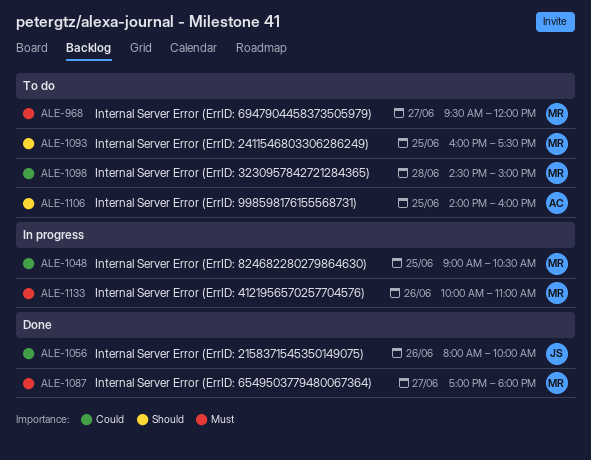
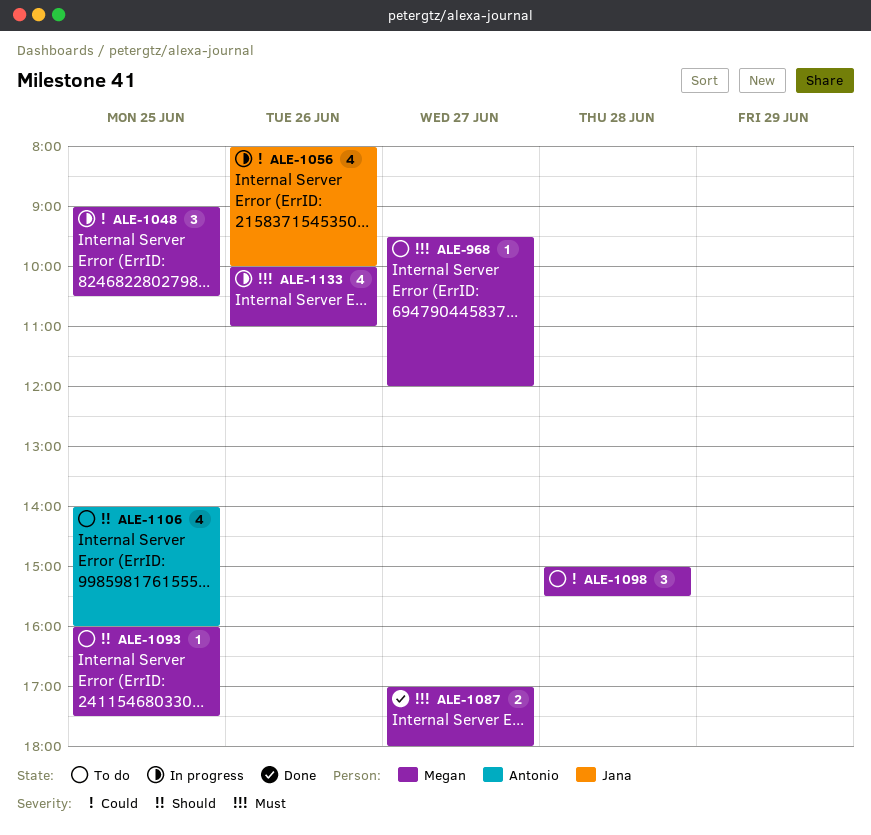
ALE-1056, status: Done -> In progress
ALE-1098, begins: 14:30 -> 15:00
ALE-1098, ends: 15:00 -> 15:30

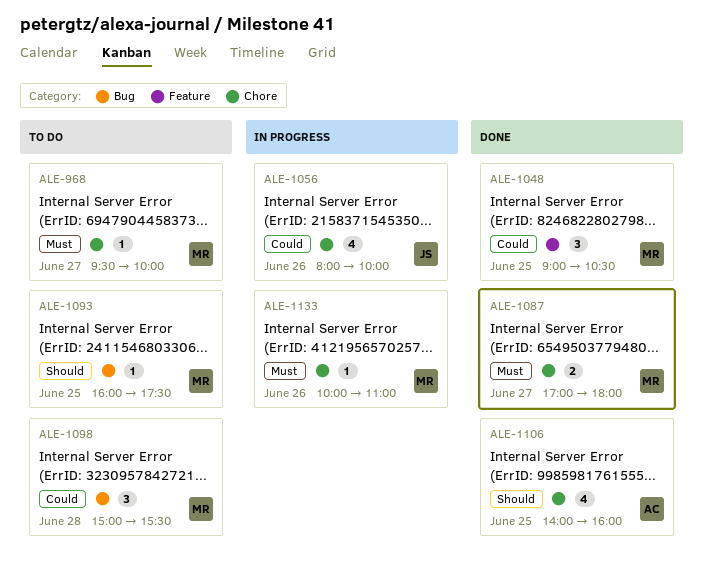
ALE-968, ends: 12:00 -> 10:00
ALE-1048, status: In progress -> Done
ALE-1106, status: To do -> Done
ALE-1133, estimate: 4 -> 1

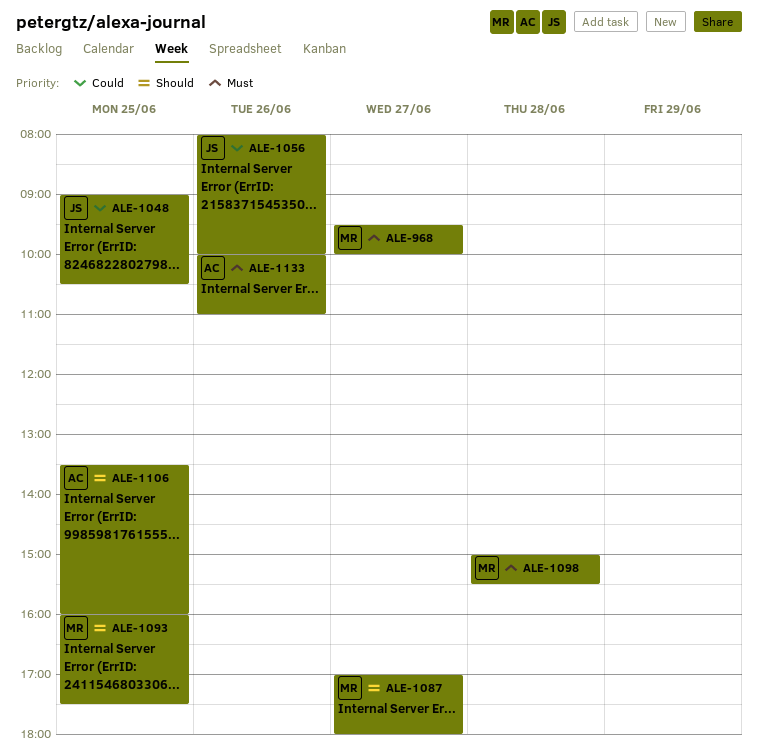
ALE-1048, owner: MR -> JS
ALE-1087, priority: Must -> Should
ALE-1098, priority: Could -> Must
ALE-1106, begins: 14:00 -> 13:30
ALE-1133, owner: MR -> AC

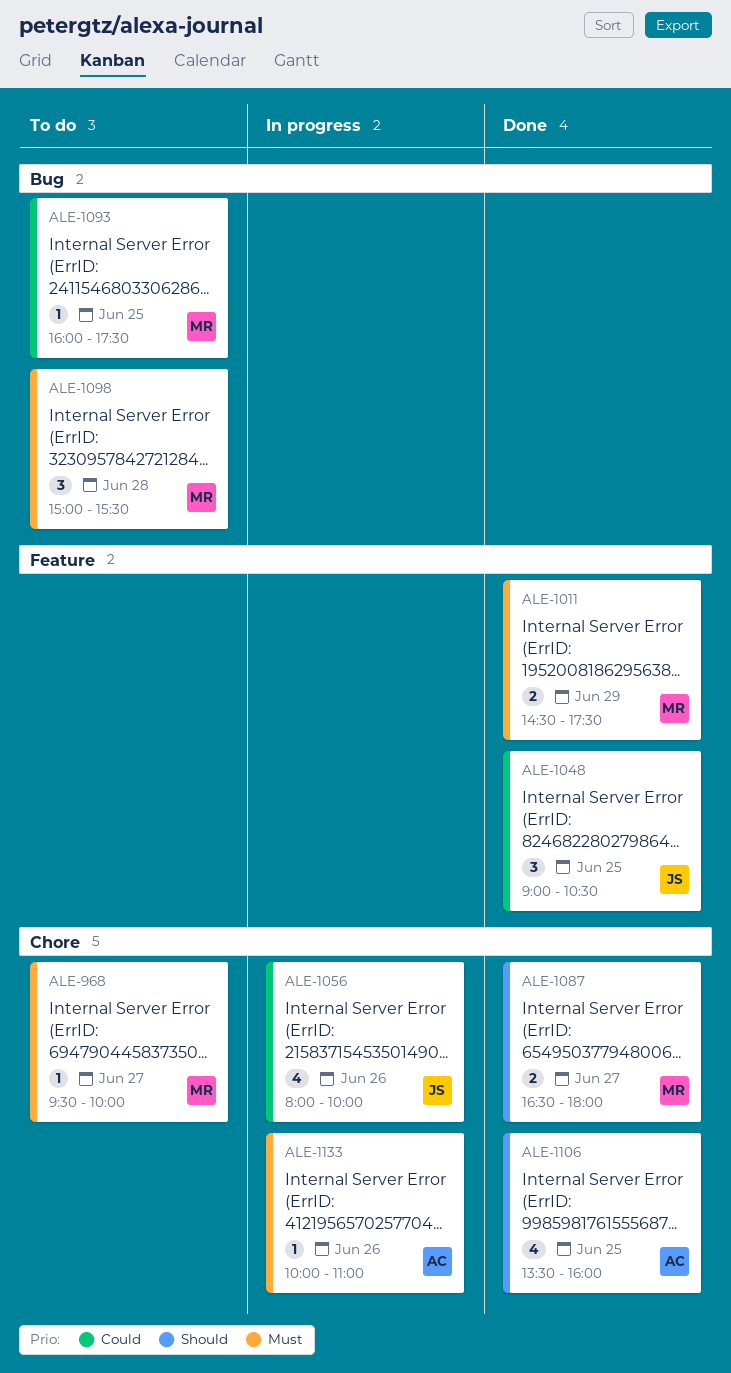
ALE-1011: none -> present
ALE-1087, begins: 17:00 -> 16:30
ALE-1093, priority: Should -> Could

